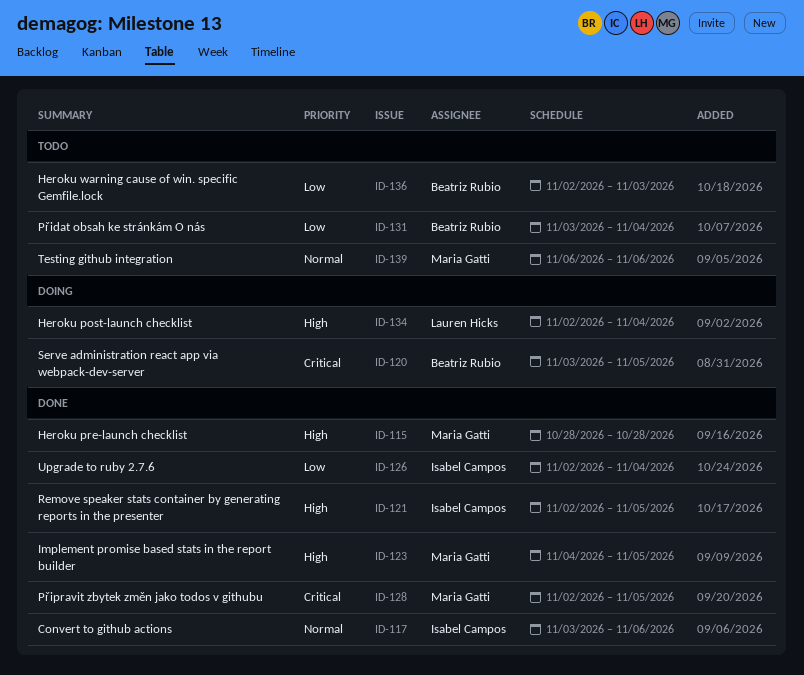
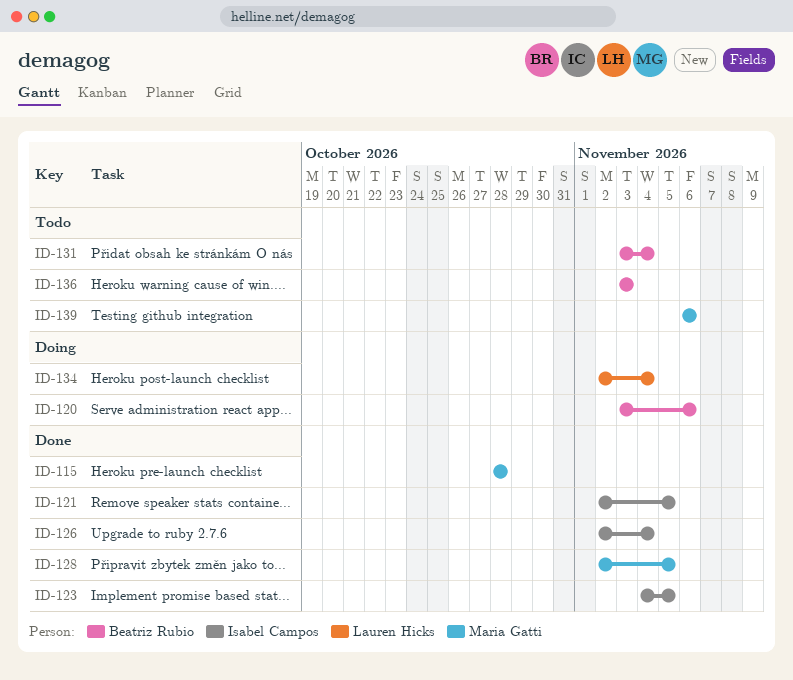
ID-117: present -> none
ID-120, due: Nov 5 -> Nov 6
ID-123, owner: Maria Gatti -> Isabel Campos
ID-136, start: Nov 2 -> Nov 3

